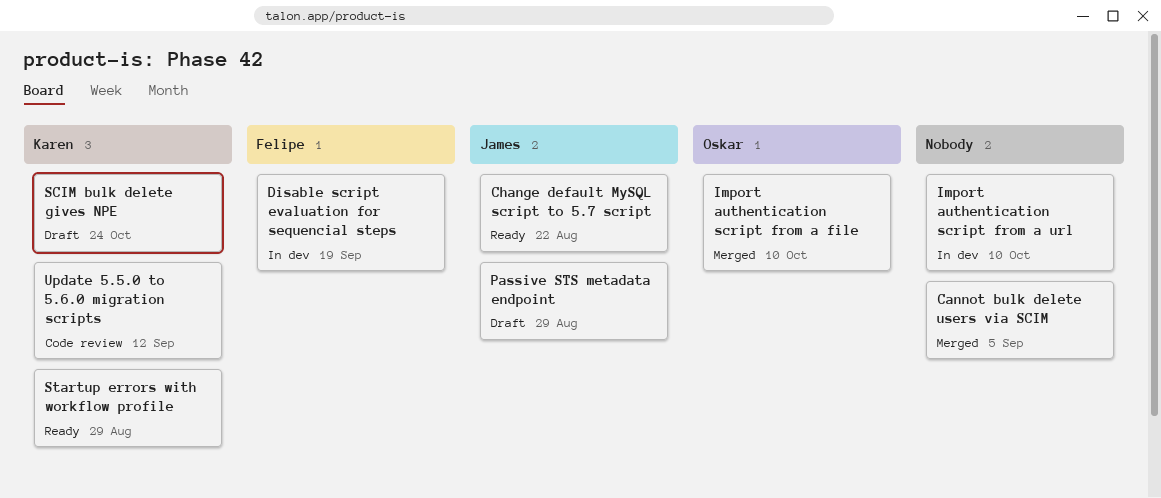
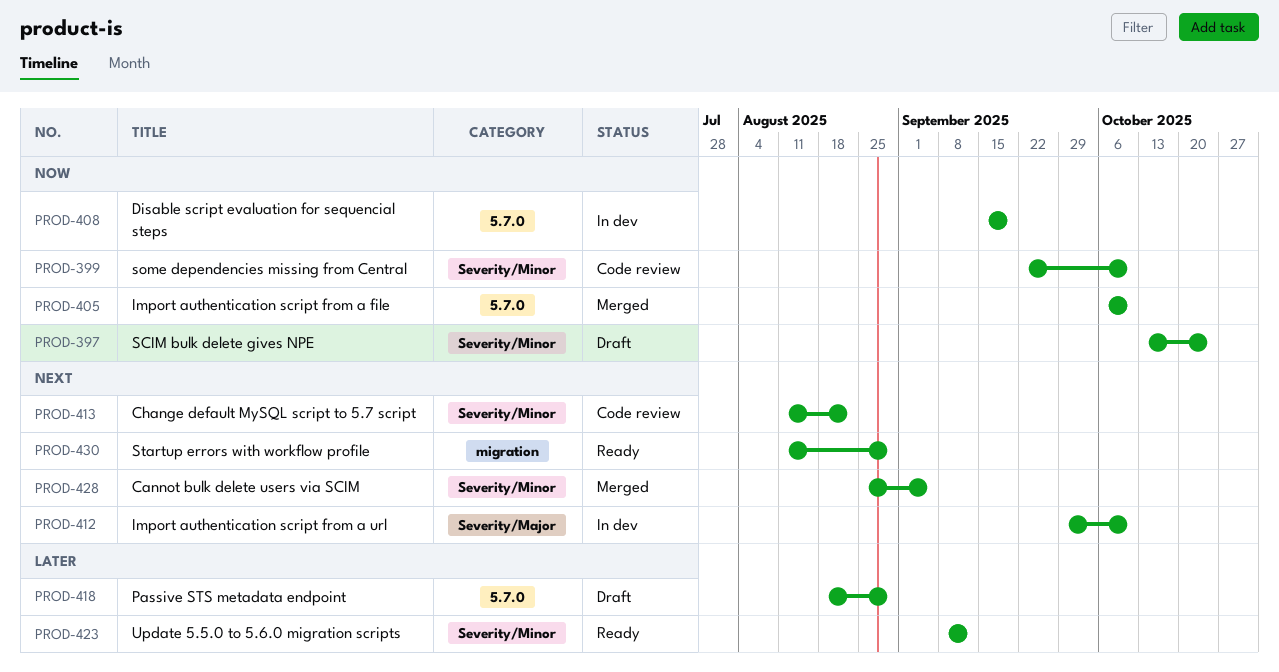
Change default MySQL script to 5.7 script, status: Ready -> Code review
some dependencies missing from Central: none -> present
Update 5.5.0 to 5.6.0 migration scripts, status: Code review -> Ready

